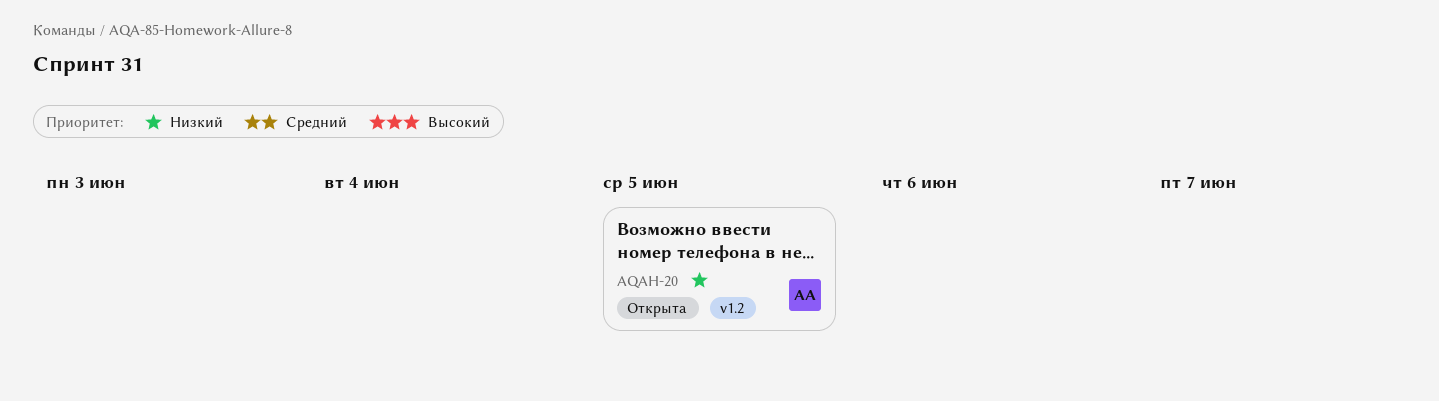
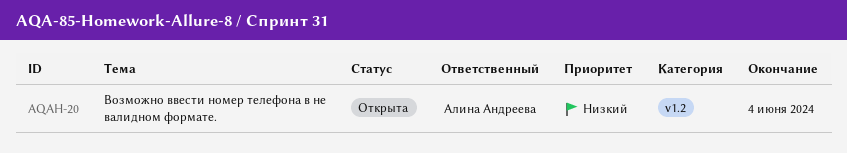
AQAH-20, due: Jun 5 -> Jun 4

